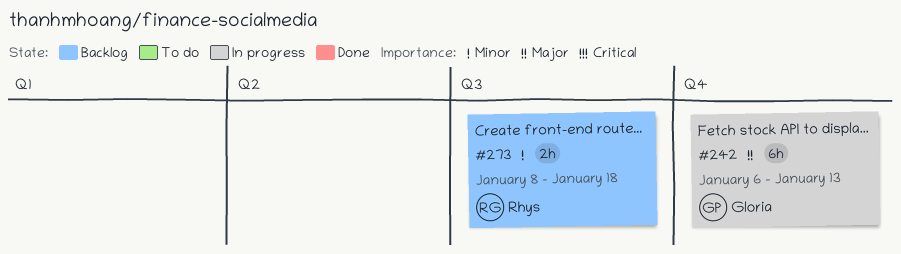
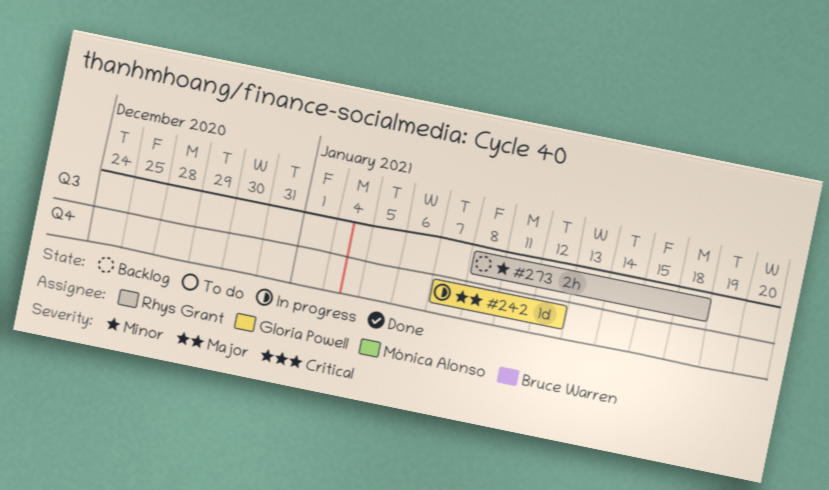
#242, estimate: 6h -> 1d
#242, start: Jan 6 -> Jan 7
#242, due: Jan 13 -> Jan 12

